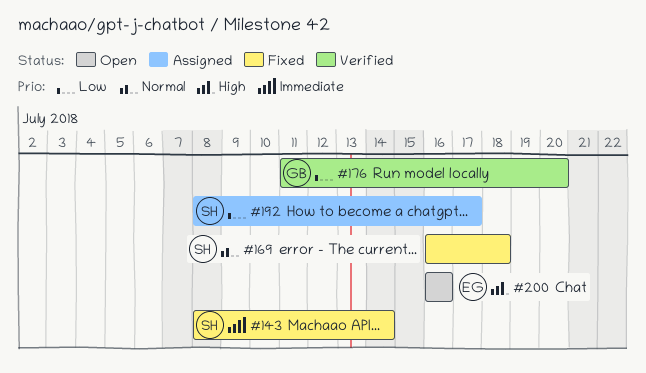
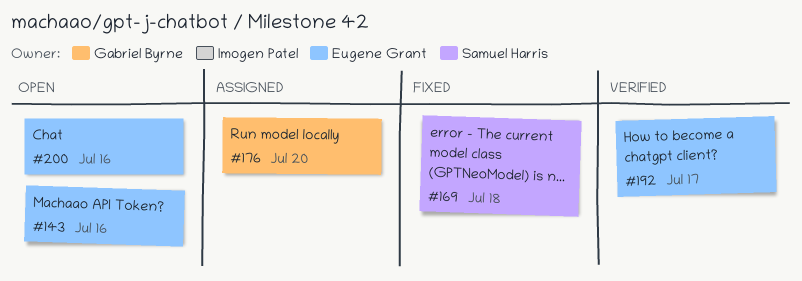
#143, status: Fixed -> Open
#143, owner: Samuel Harris -> Eugene Grant
#143, due: Jul 14 -> Jul 16
#176, status: Verified -> Assigned
#192, status: Assigned -> Verified
#192, owner: Samuel Harris -> Eugene Grant

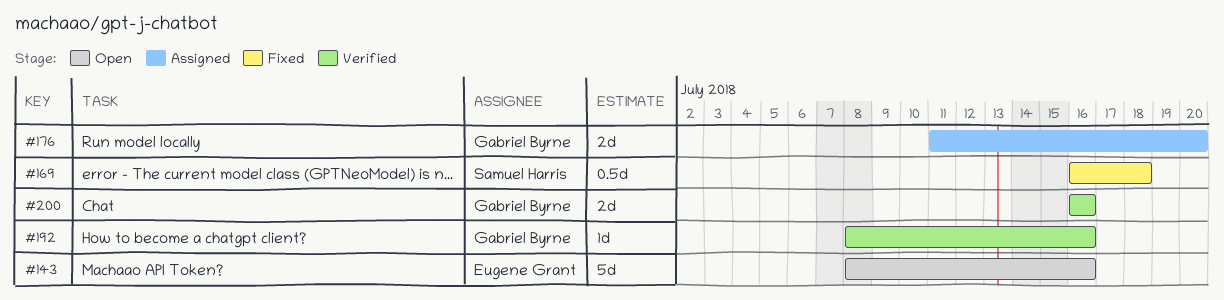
#192, owner: Eugene Grant -> Gabriel Byrne
#192, due: Jul 17 -> Jul 16
#200, status: Open -> Verified
#200, owner: Eugene Grant -> Gabriel Byrne

